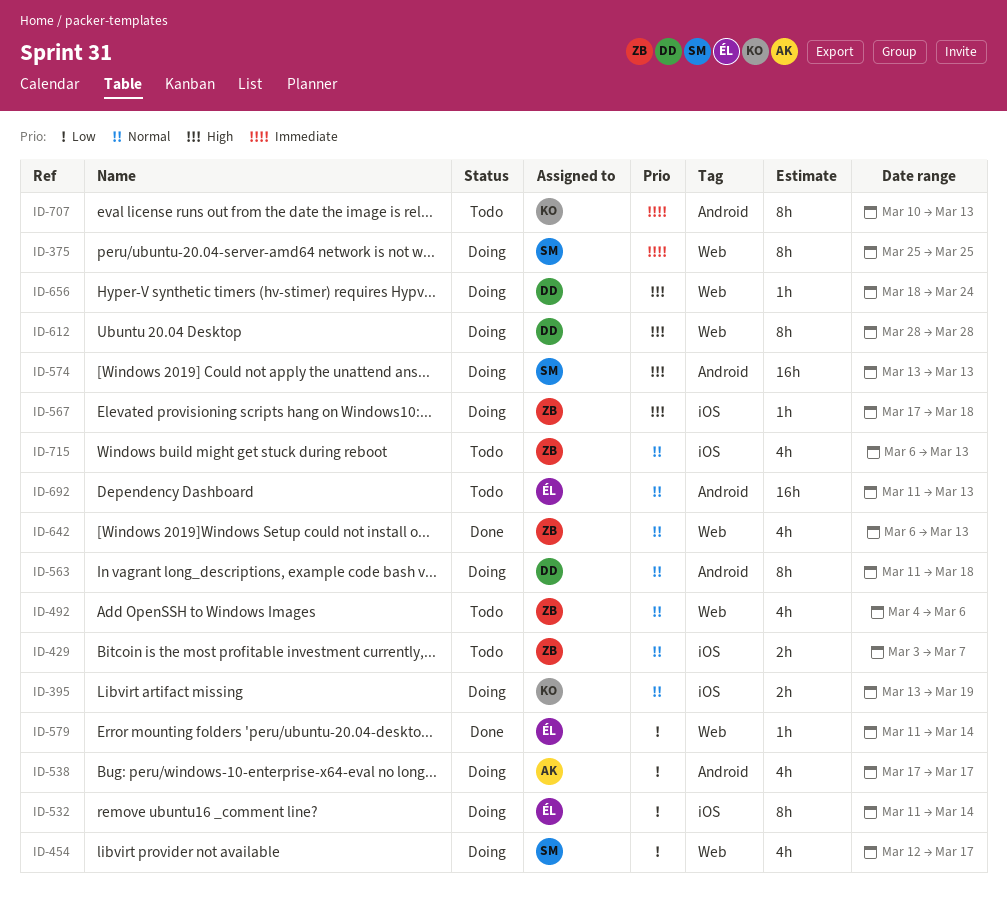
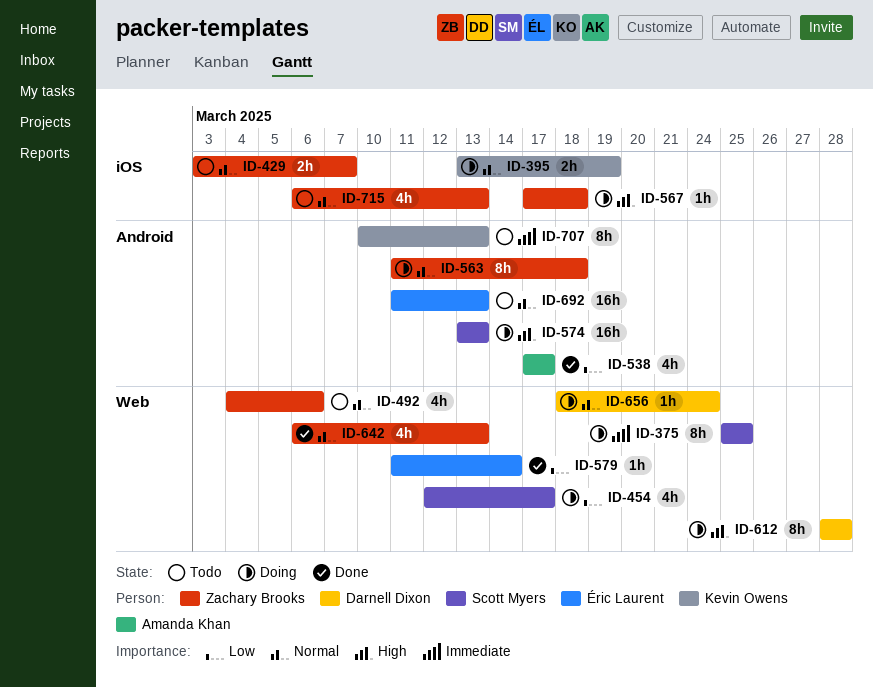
ID-532: present -> none
ID-538, status: Doing -> Done
ID-563, owner: Darnell Dixon -> Zachary Brooks
ID-656, priority: High -> Normal

